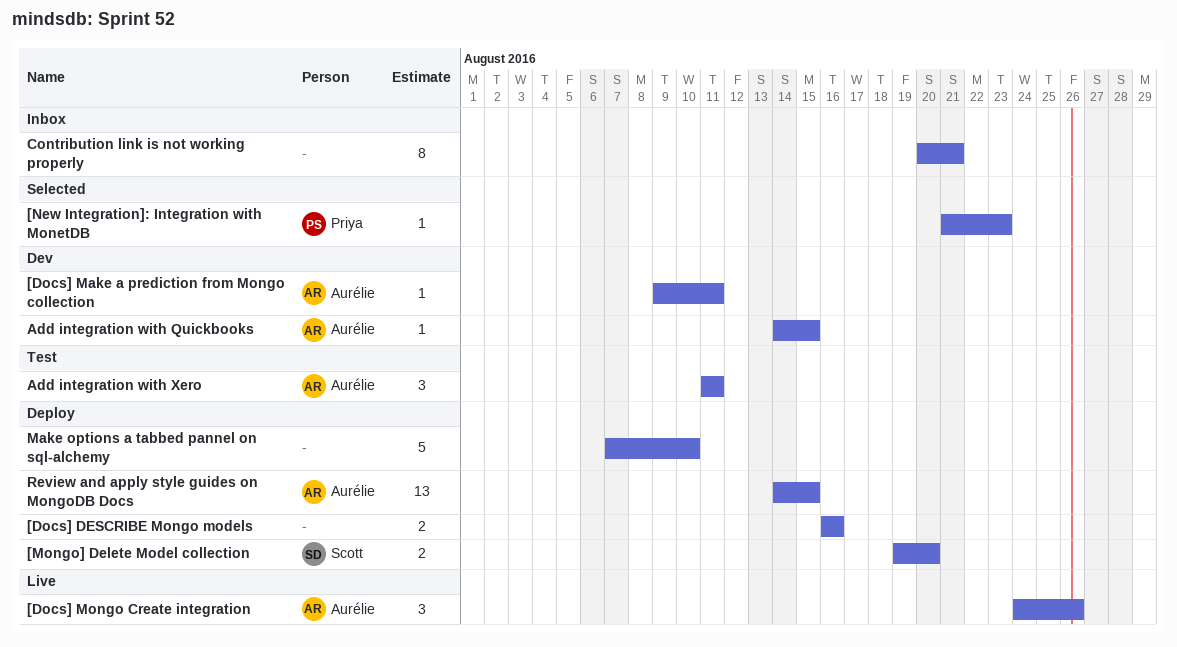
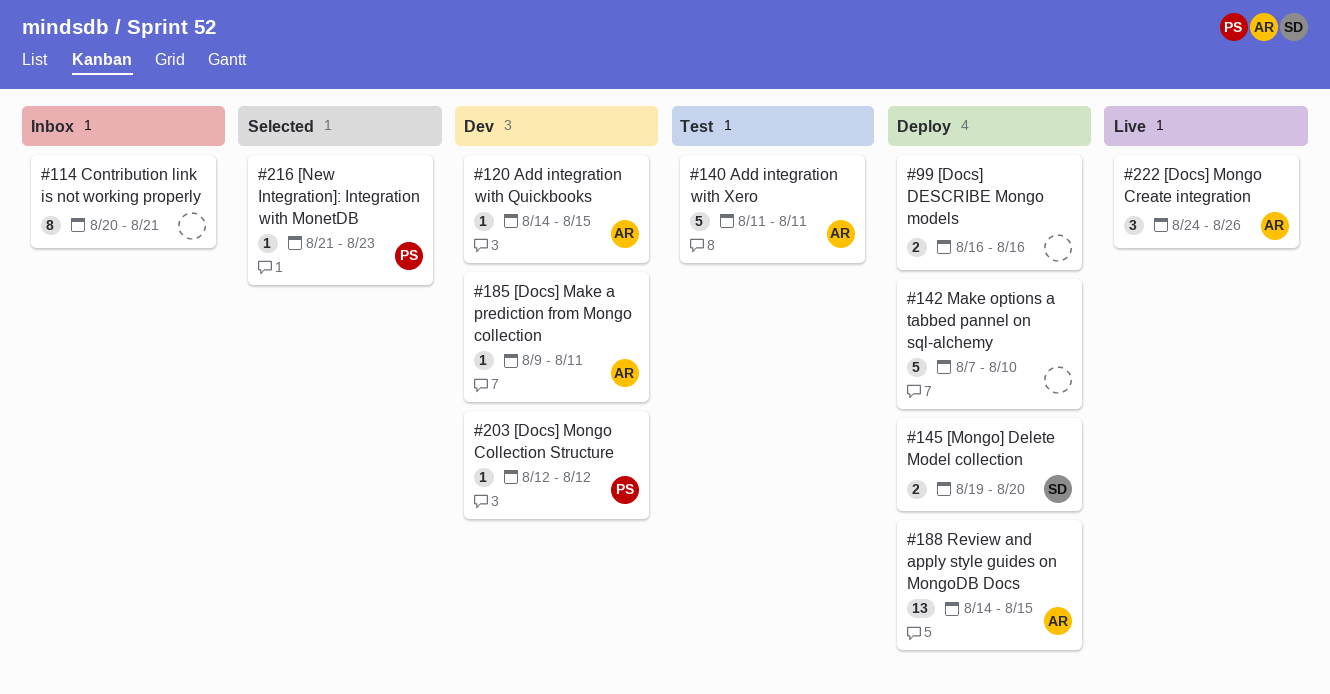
[Docs] Mongo Collection Structure: none -> present
Add integration with Xero, estimate: 3 -> 5

